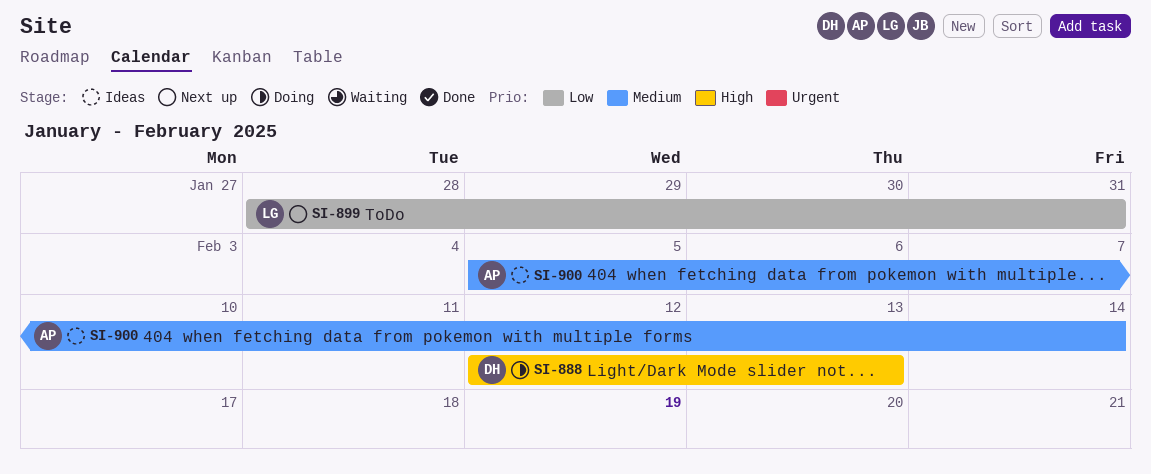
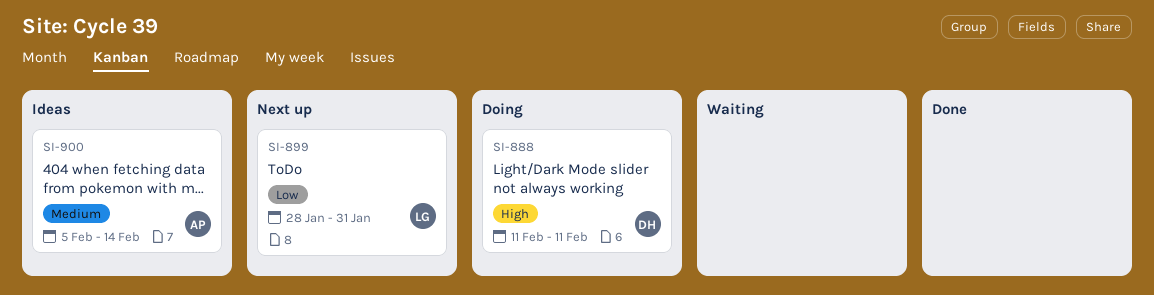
SI-888, start: Feb 12 -> Feb 11
SI-888, due: Feb 13 -> Feb 11

